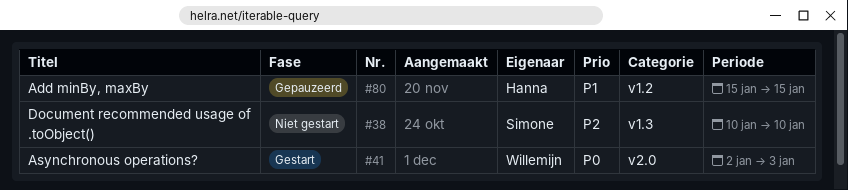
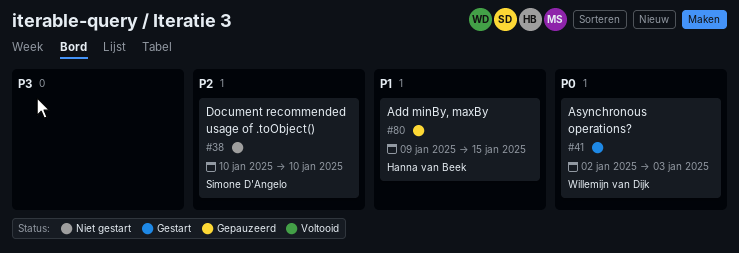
#80, start: Jan 15 -> Jan 9

